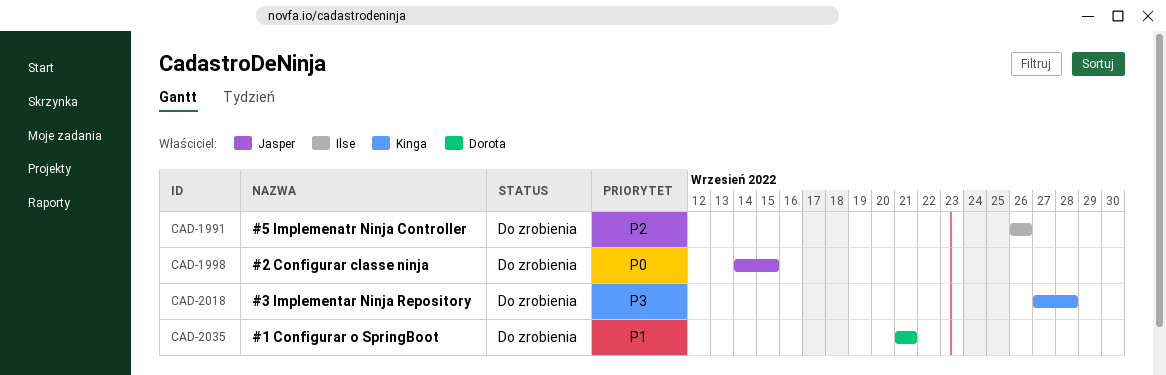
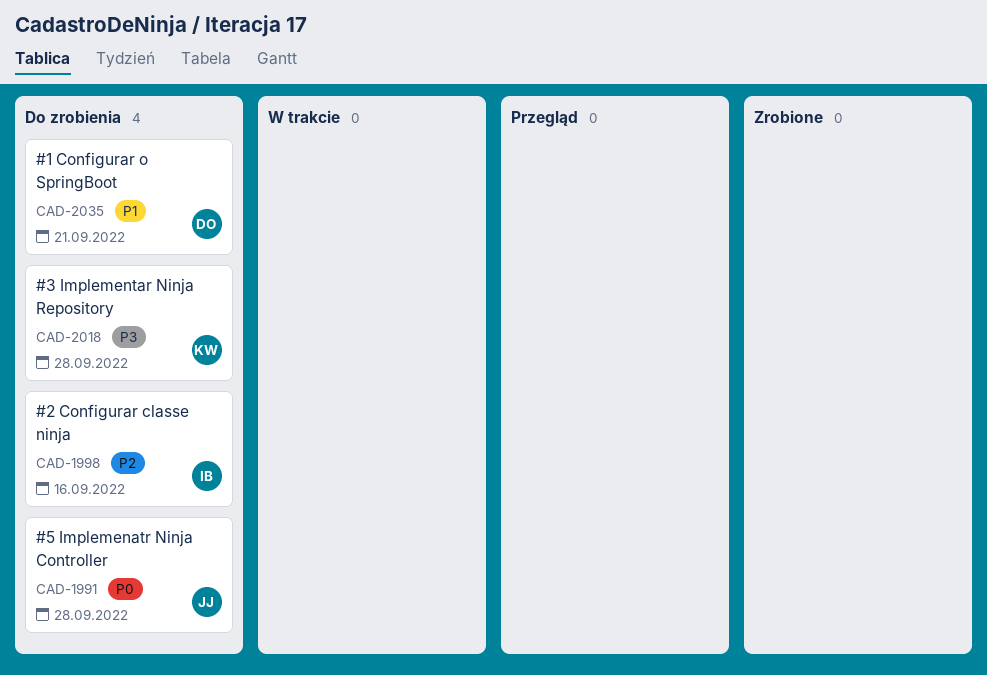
CAD-1991, owner: Ilse -> Jasper
CAD-1991, priority: P2 -> P0
CAD-1991, due: Sep 26 -> Sep 28
CAD-1998, owner: Jasper -> Ilse
CAD-1998, priority: P0 -> P2
CAD-1998, due: Sep 15 -> Sep 16

